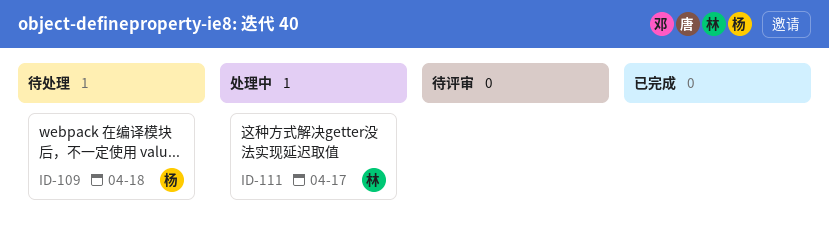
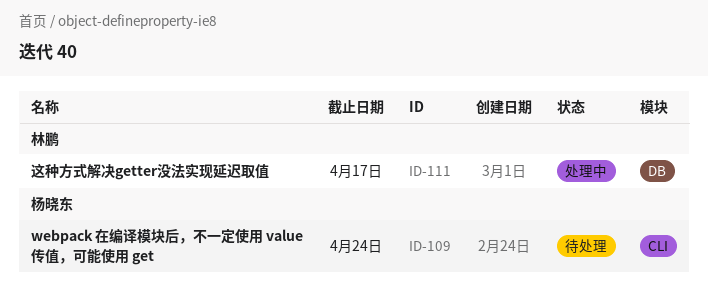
ID-109, due: Apr 18 -> Apr 24

